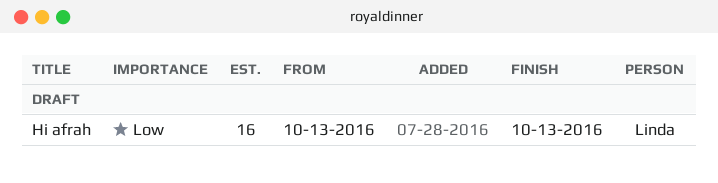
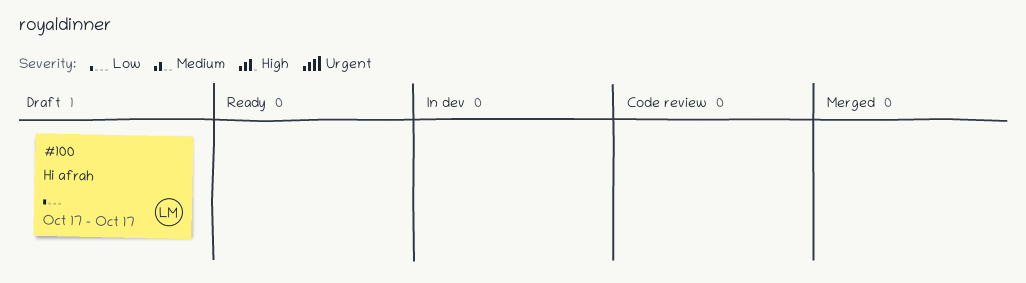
Hi afrah, start: Oct 13 -> Oct 17
Hi afrah, due: Oct 13 -> Oct 17

